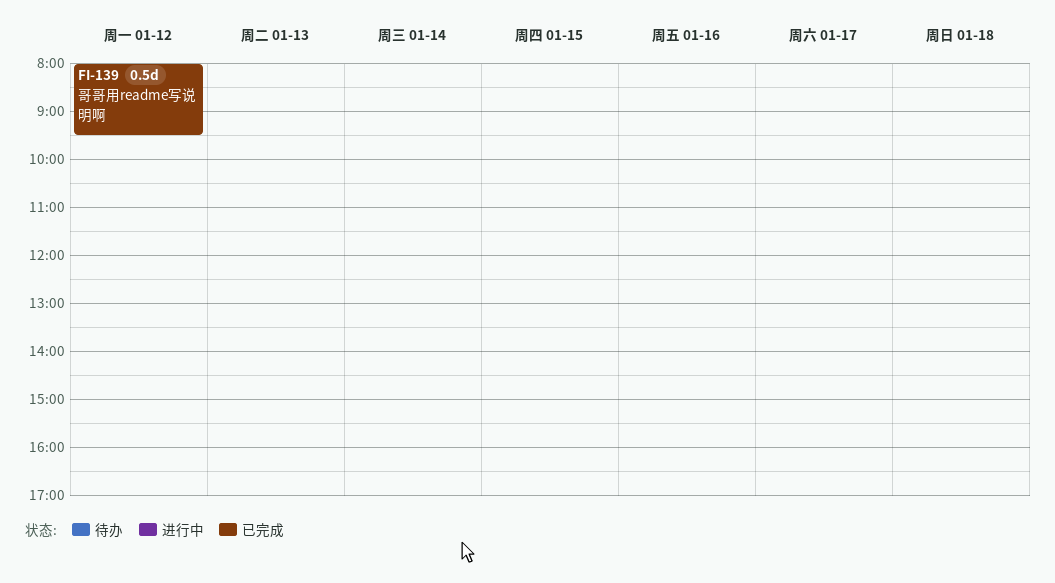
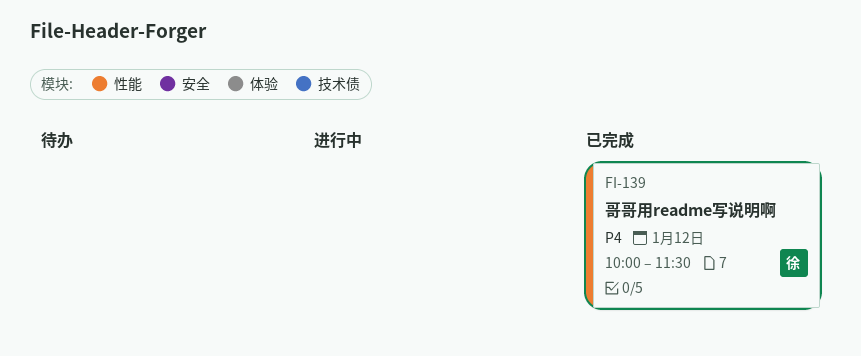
FI-139, begins: 08:00 -> 10:00
FI-139, ends: 09:30 -> 11:30

